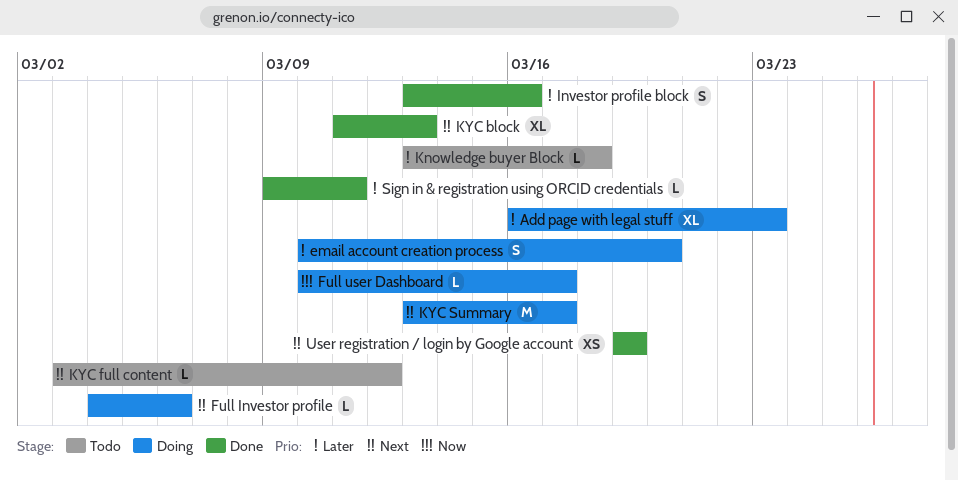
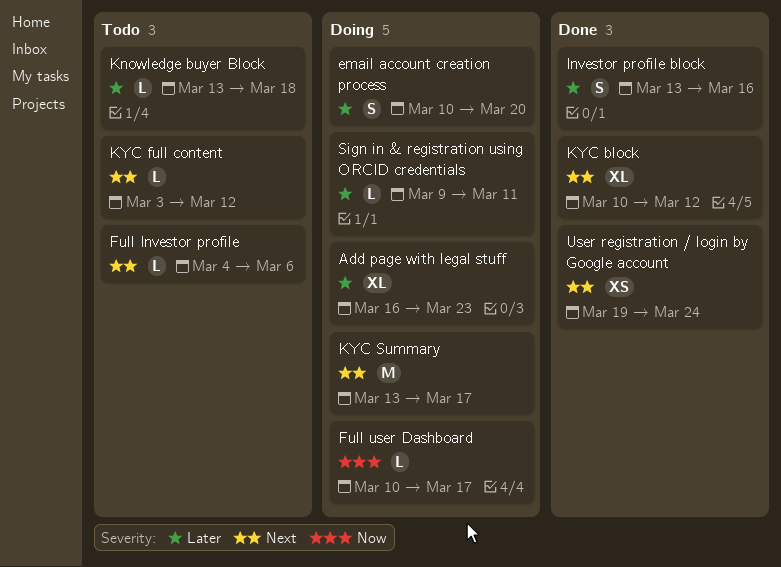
Full Investor profile, status: Doing -> Todo
KYC block, start: Mar 11 -> Mar 10
KYC block, due: Mar 13 -> Mar 12
Sign in & registration using ORCID credentials, status: Done -> Doing
User registration / login by Google account, due: Mar 19 -> Mar 24

